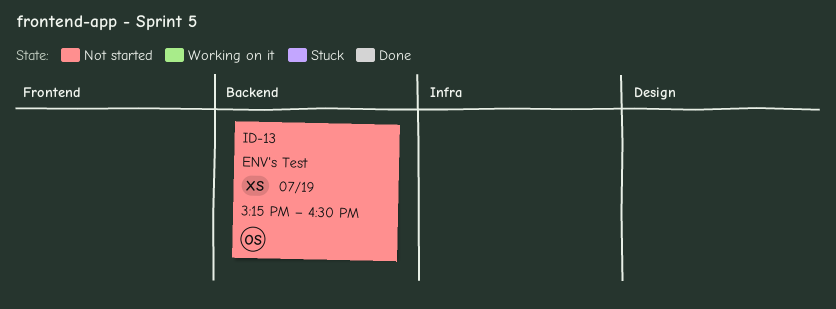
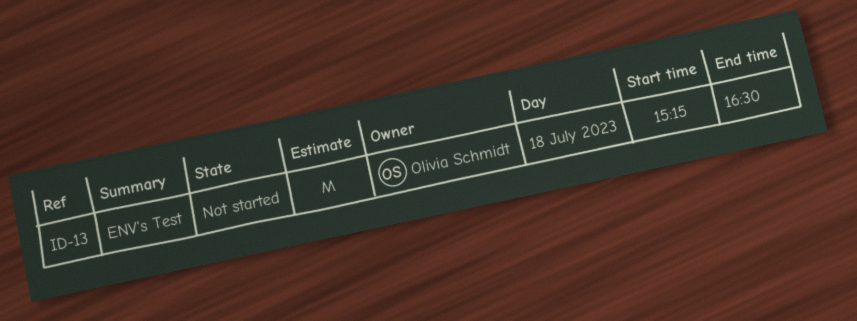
ID-13, estimate: XS -> M
ID-13, day: Jul 19 -> Jul 18

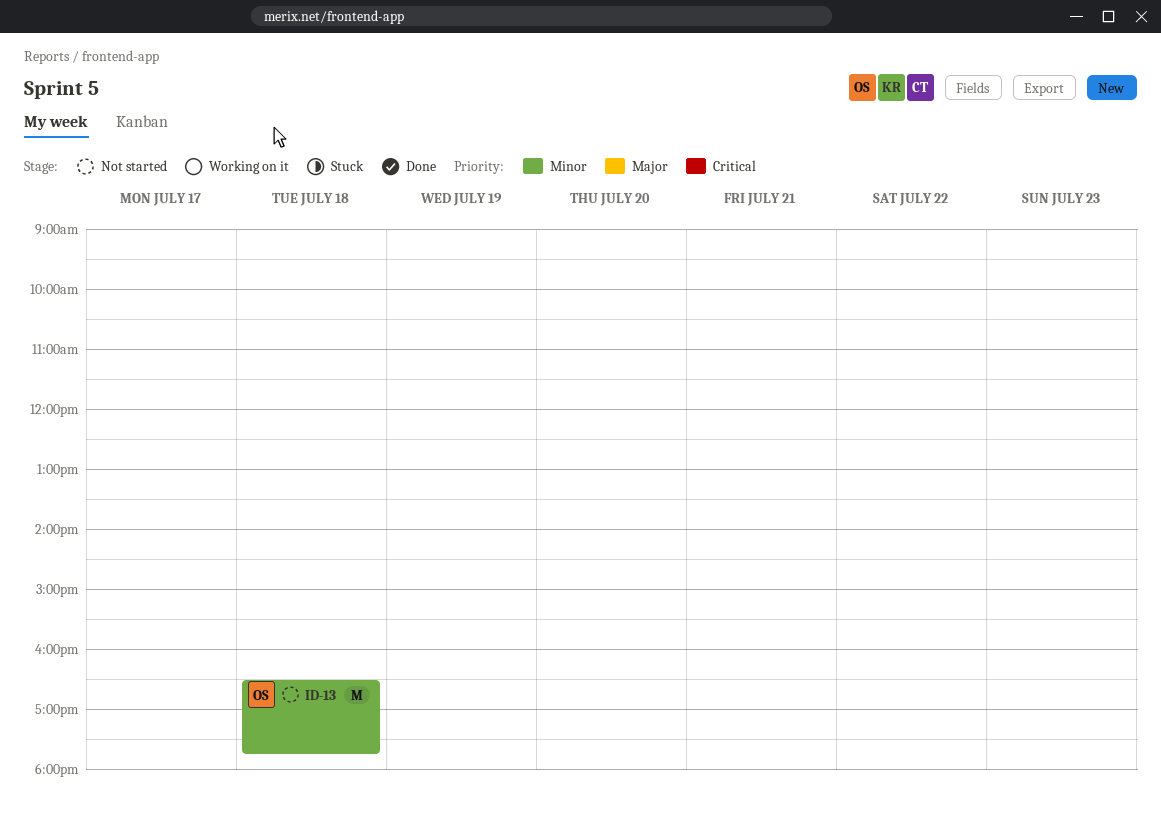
ID-13, begins: 15:15 -> 16:30
ID-13, ends: 16:30 -> 17:45

